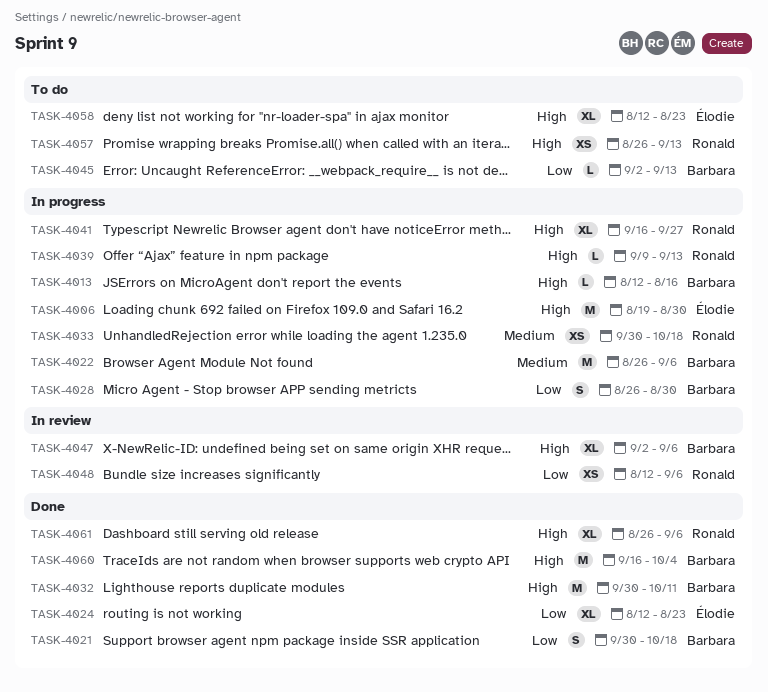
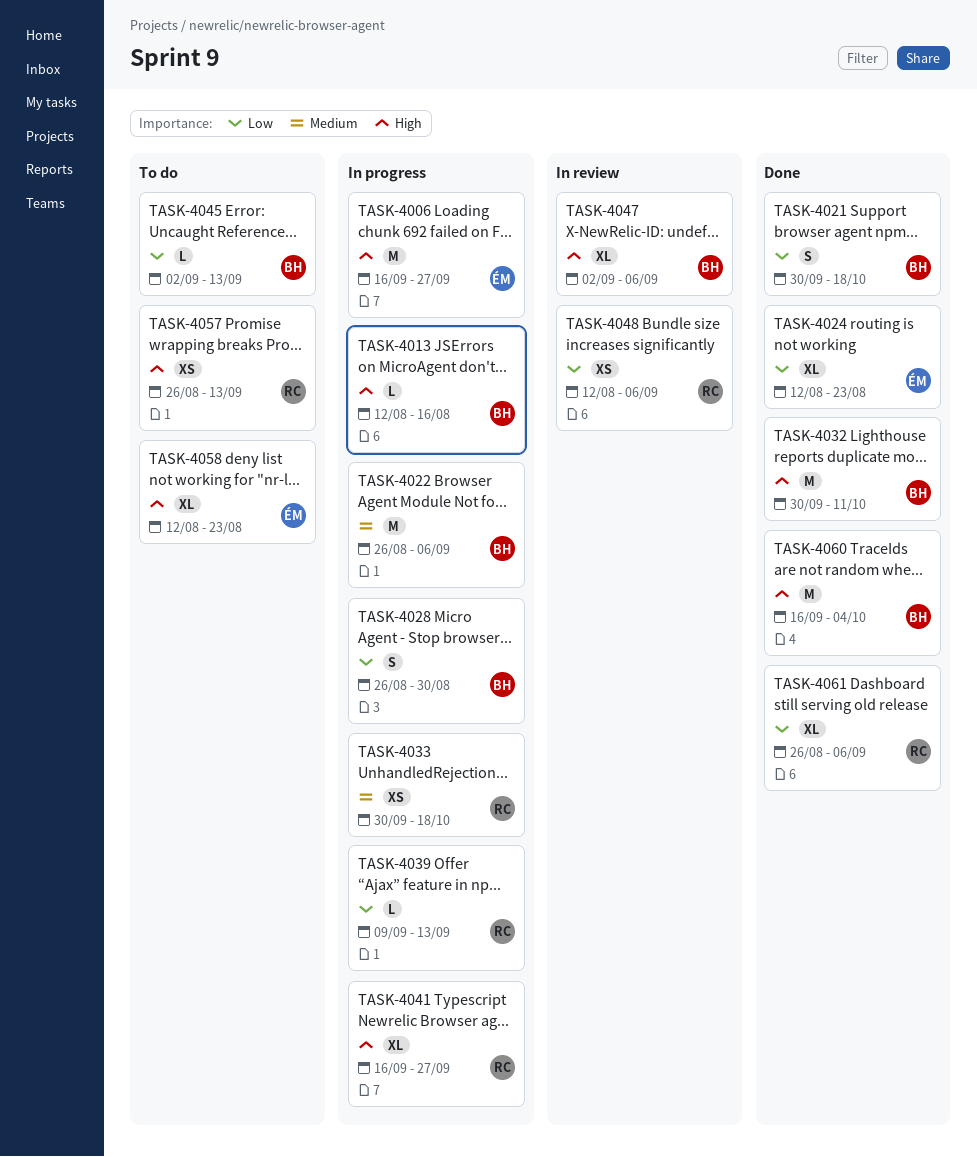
TASK-4006, start: Aug 19 -> Sep 16
TASK-4006, due: Aug 30 -> Sep 27
TASK-4039, priority: High -> Low
TASK-4061, priority: High -> Low

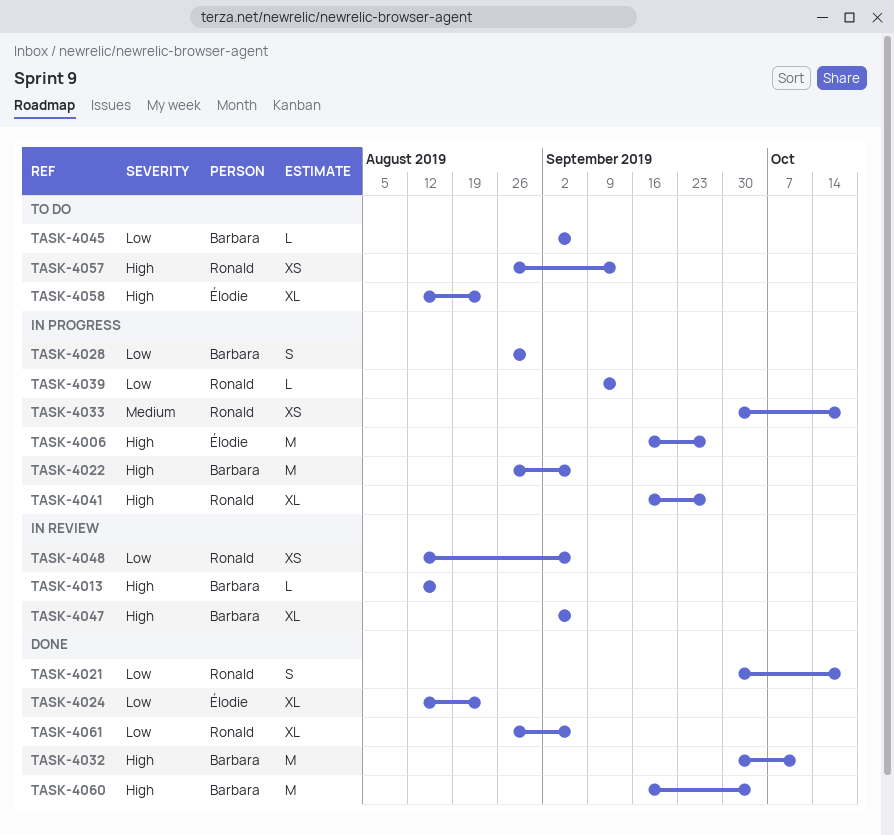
TASK-4013, status: In progress -> In review
TASK-4021, owner: Barbara -> Ronald
TASK-4022, priority: Medium -> High
TASK-4045, due: Sep 13 -> Sep 6

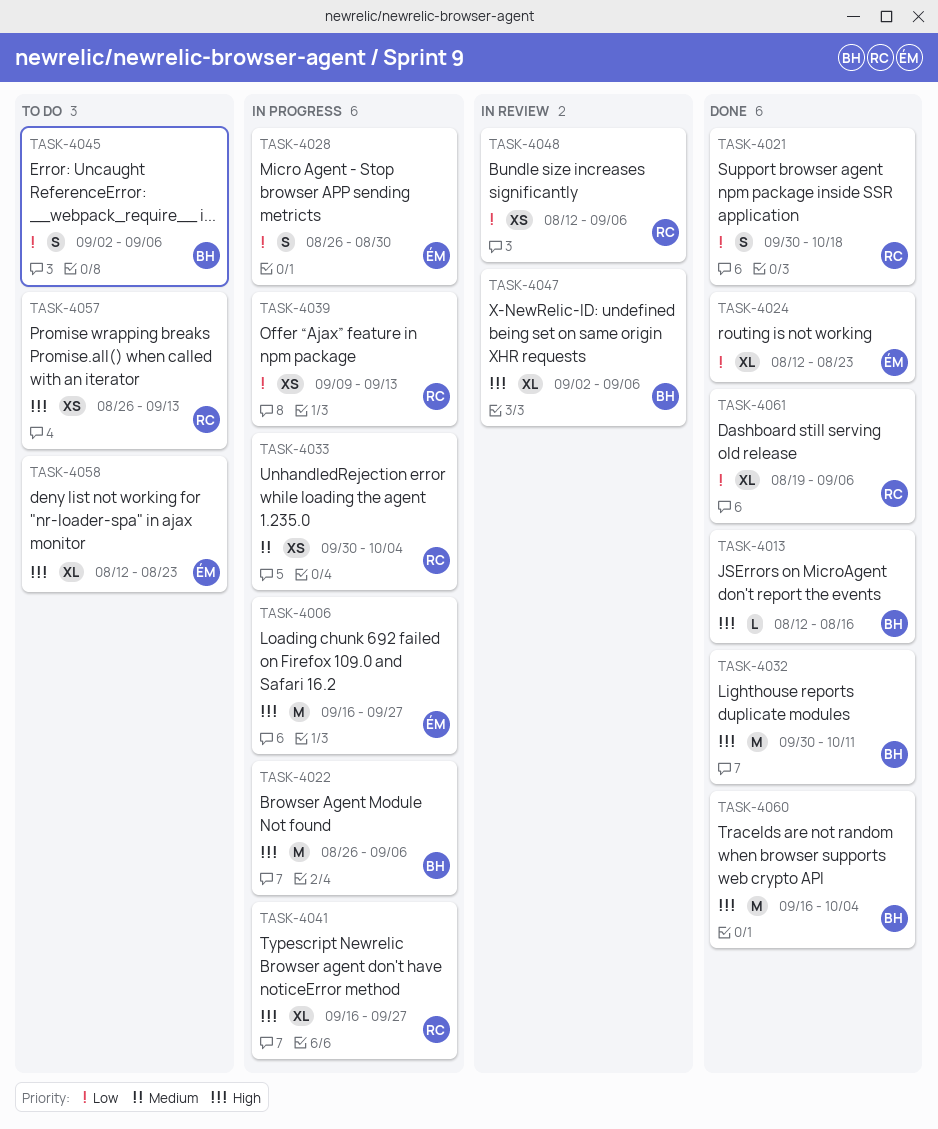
TASK-4013, status: In review -> Done
TASK-4028, owner: Barbara -> Élodie
TASK-4033, due: Oct 18 -> Oct 4
TASK-4039, estimate: L -> XS
TASK-4045, estimate: L -> S
TASK-4061, start: Aug 26 -> Aug 19

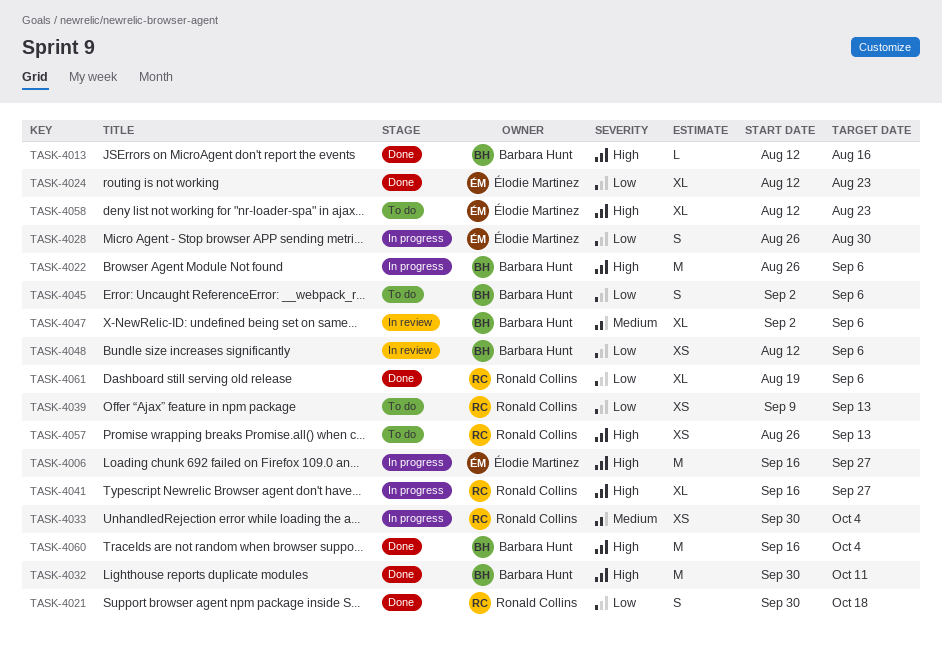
TASK-4039, status: In progress -> To do
TASK-4047, priority: High -> Medium
TASK-4048, owner: Ronald Collins -> Barbara Hunt

